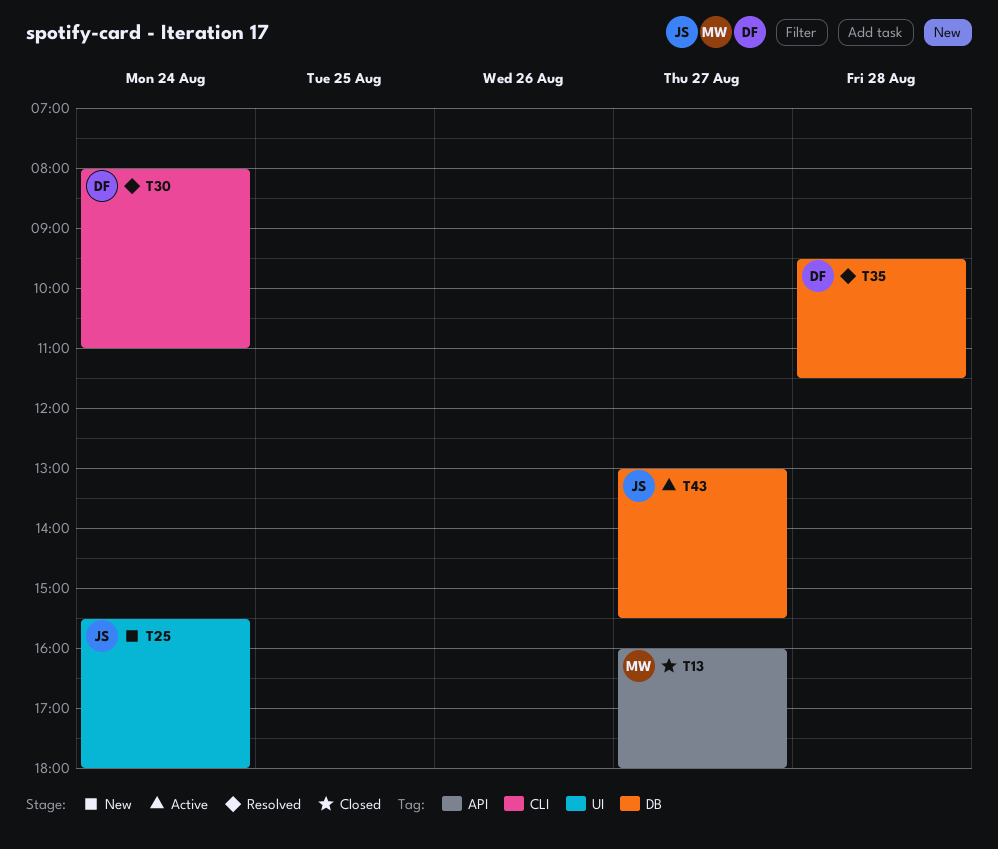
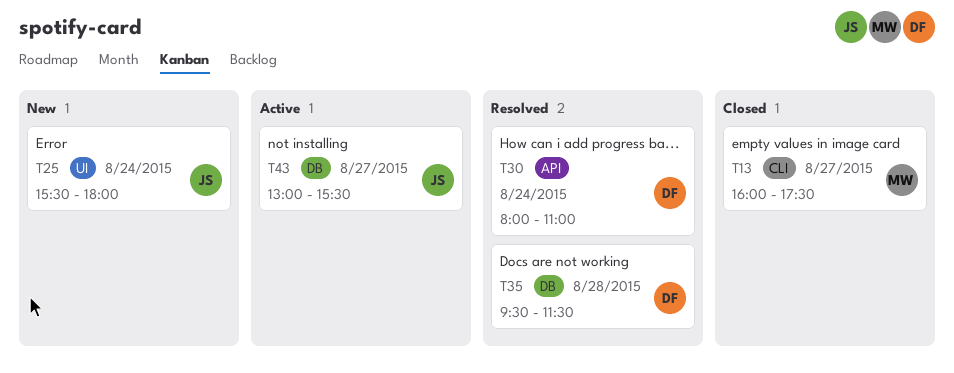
T13, label: API -> CLI
T13, ends: 18:00 -> 17:30
T30, label: CLI -> API

